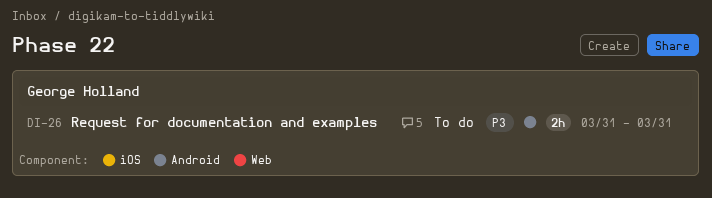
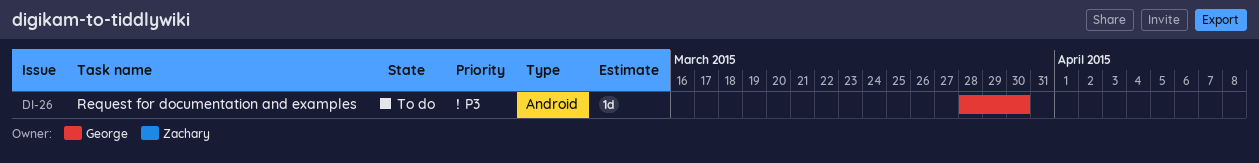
DI-26, estimate: 2h -> 1d
DI-26, start: Mar 31 -> Mar 28
DI-26, due: Mar 31 -> Mar 30

